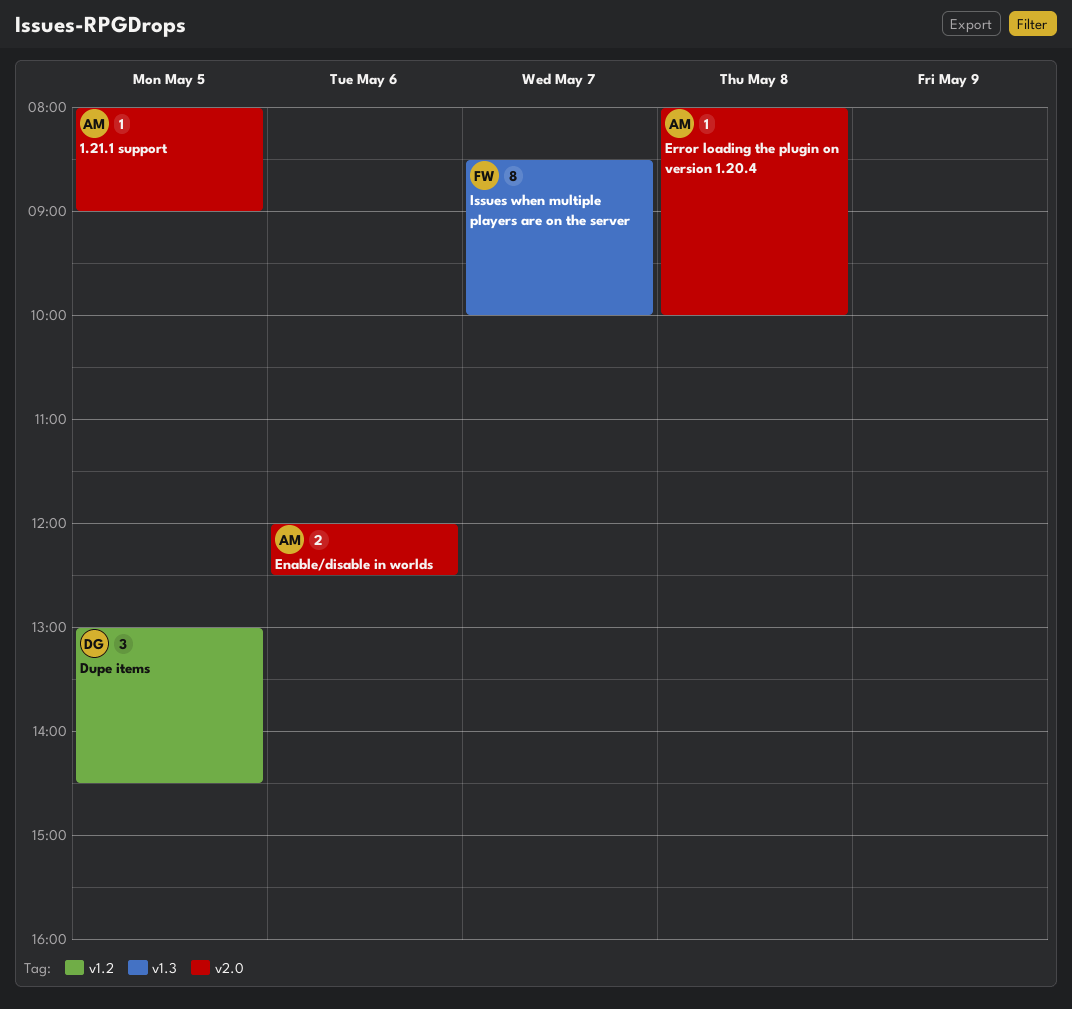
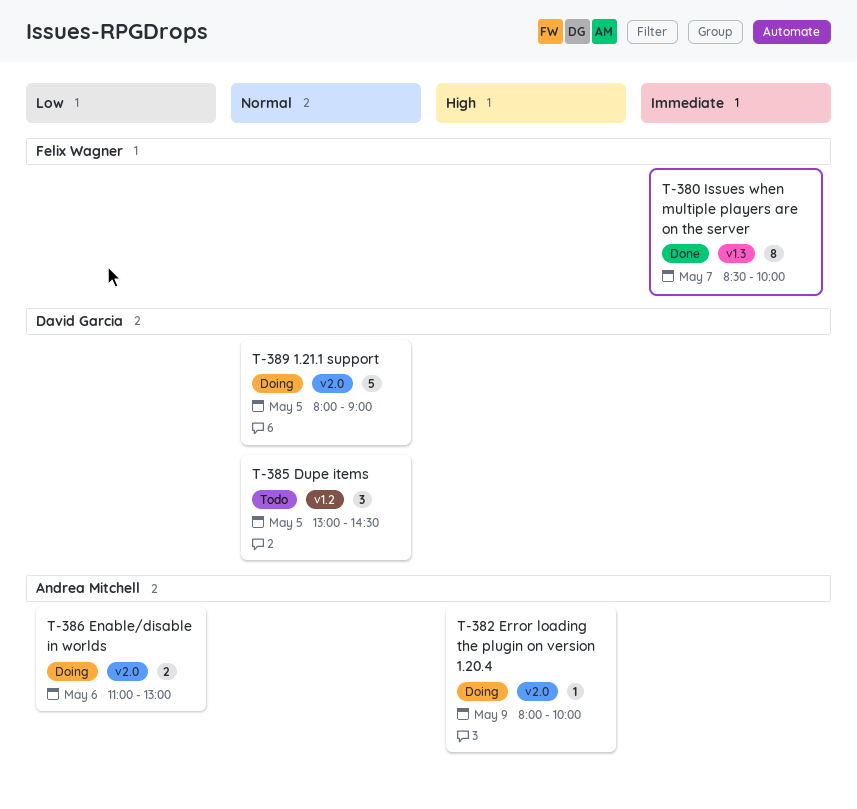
1.21.1 support, owner: Andrea Mitchell -> David Garcia
1.21.1 support, estimate: 1 -> 5
Enable/disable in worlds, begins: 12:00 -> 11:00
Enable/disable in worlds, ends: 12:30 -> 13:00
Error loading the plugin on version 1.20.4, day: May 8 -> May 9

